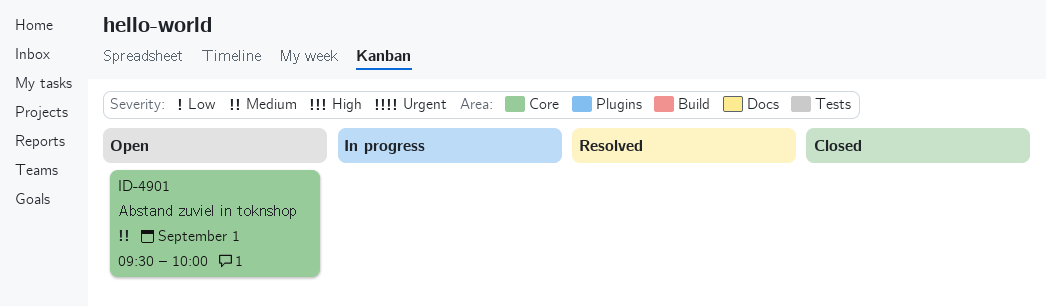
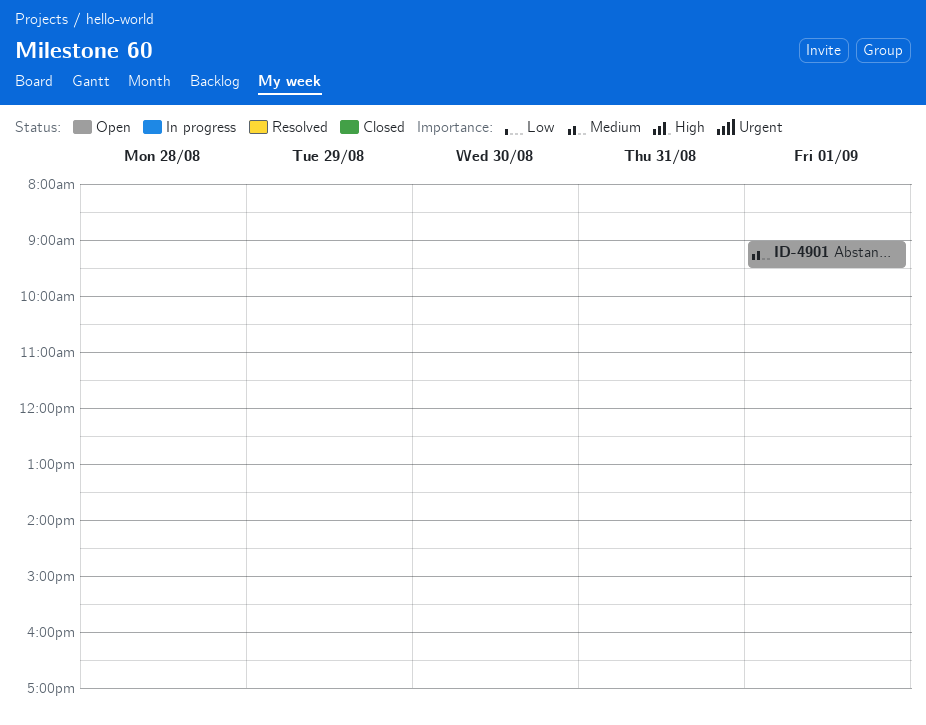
ID-4901, begins: 09:30 -> 09:00
ID-4901, ends: 10:00 -> 09:30

